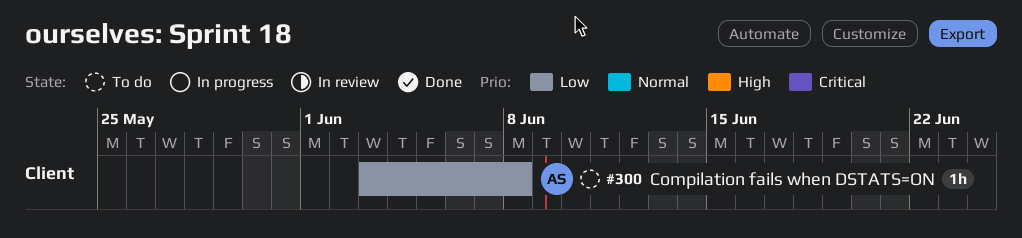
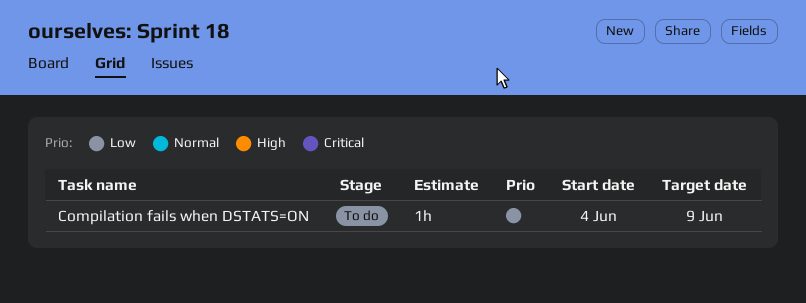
Compilation fails when DSTATS=ON, start: Jun 3 -> Jun 4
Compilation fails when DSTATS=ON, due: Jun 8 -> Jun 9

